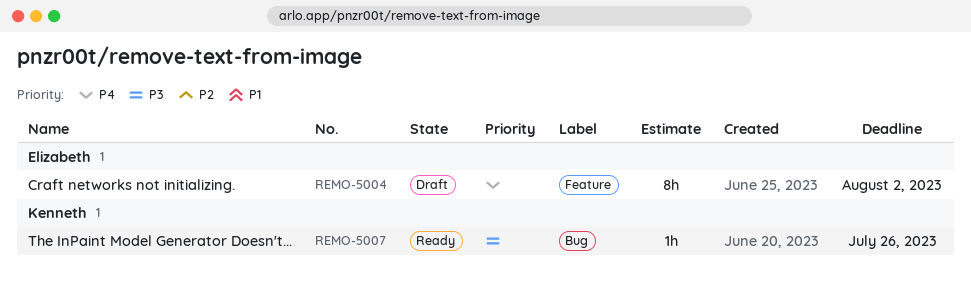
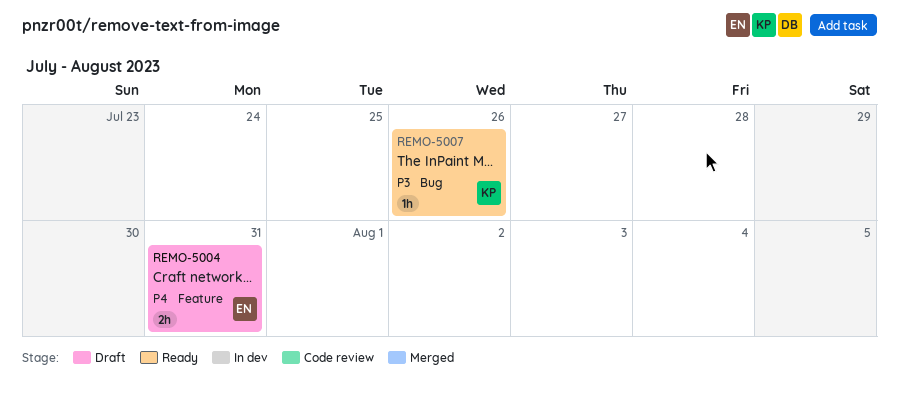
REMO-5004, estimate: 8h -> 2h
REMO-5004, due: Aug 2 -> Jul 31

